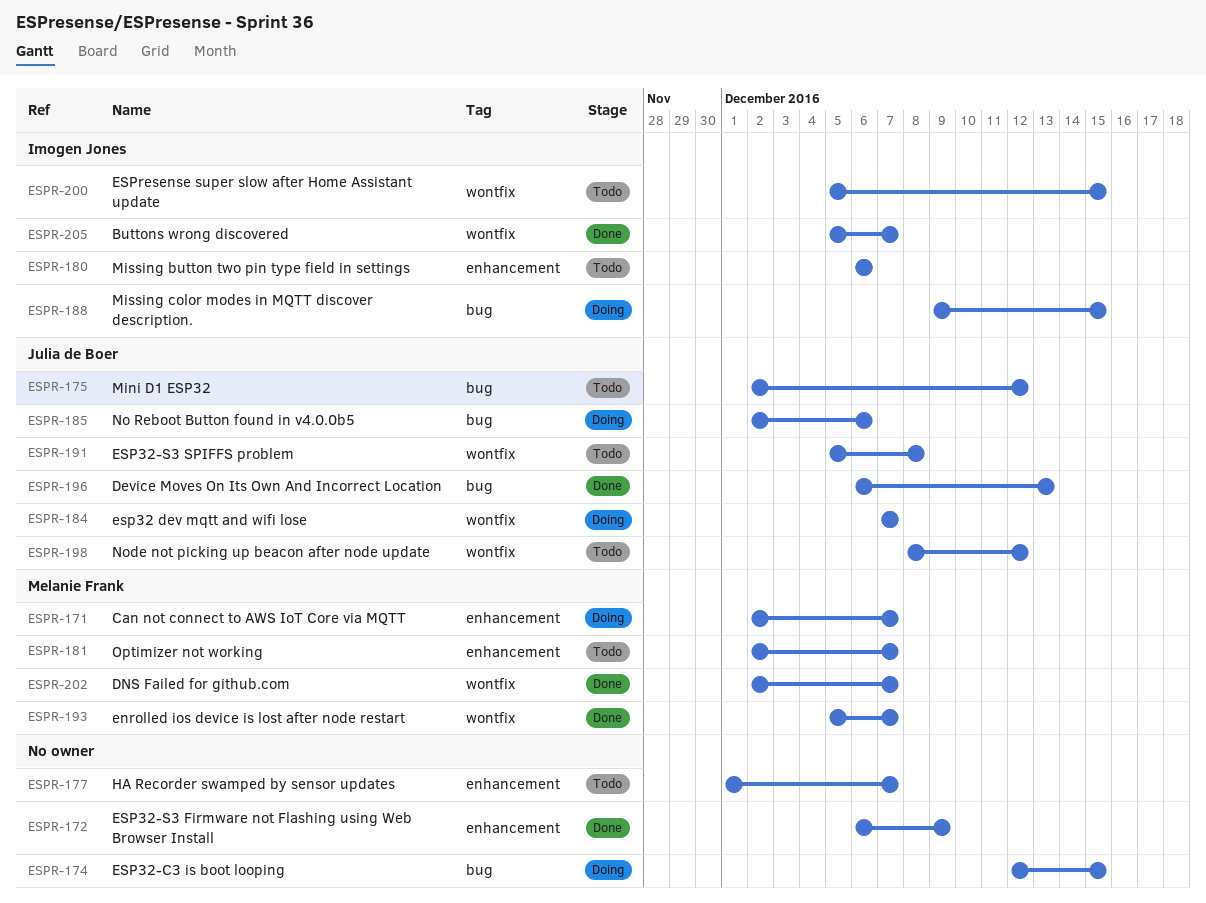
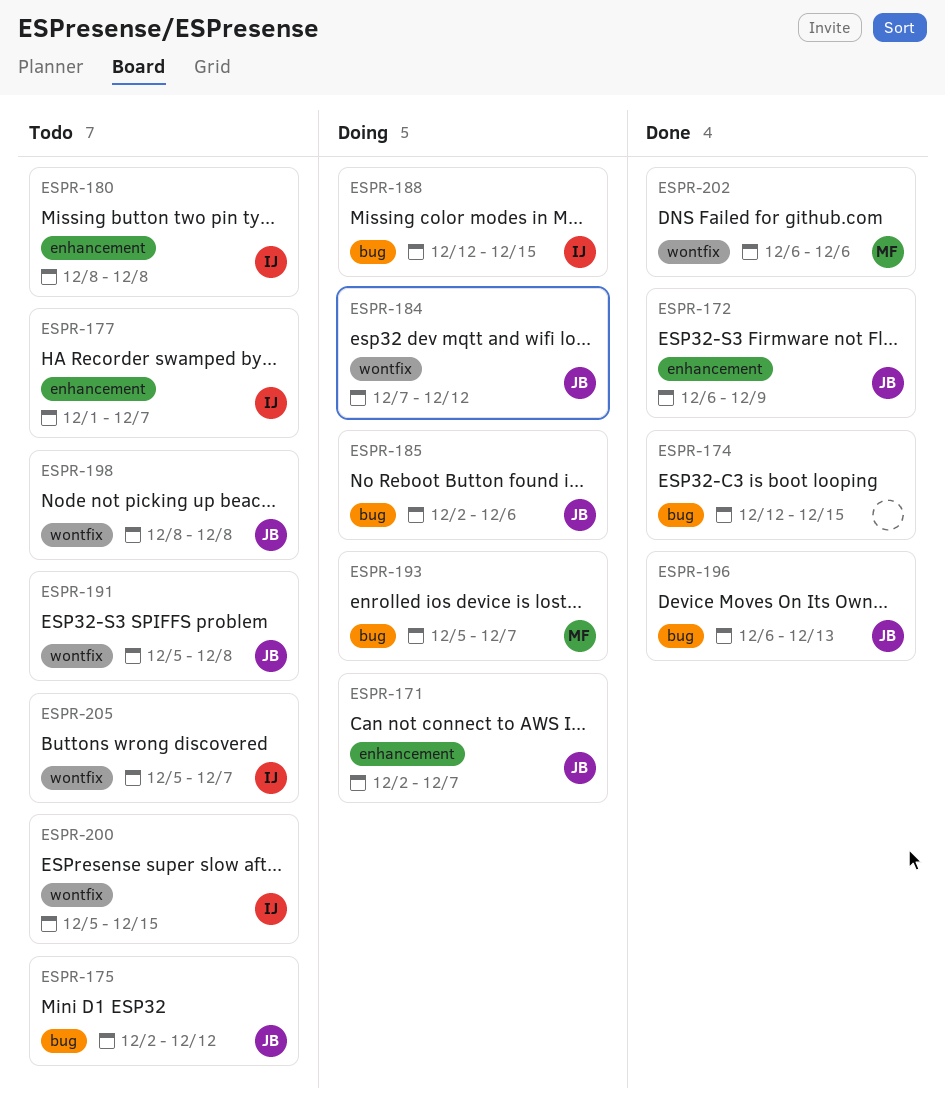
ESPR-171, owner: Melanie Frank -> Julia de Boer
ESPR-172, owner: none -> Julia de Boer
ESPR-174, status: Doing -> Done
ESPR-177, owner: none -> Imogen Jones
ESPR-180, start: Dec 6 -> Dec 8
ESPR-180, due: Dec 6 -> Dec 8
ESPR-181: present -> none
ESPR-184, due: Dec 7 -> Dec 12
ESPR-188, start: Dec 9 -> Dec 12
ESPR-193, status: Done -> Doing
ESPR-193, label: wontfix -> bug
ESPR-198, due: Dec 12 -> Dec 8
ESPR-202, start: Dec 2 -> Dec 6
ESPR-202, due: Dec 7 -> Dec 6
ESPR-205, status: Done -> Todo

